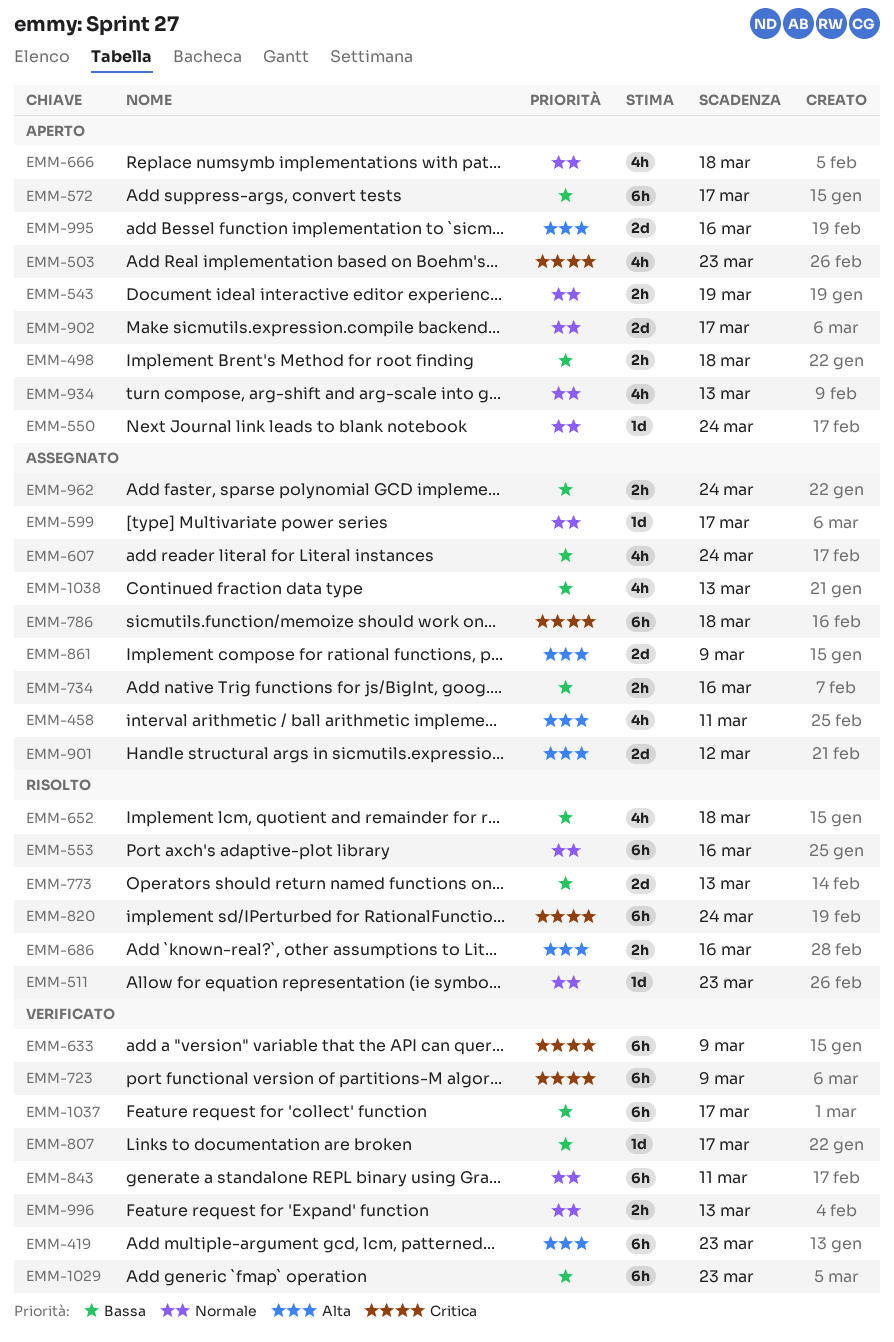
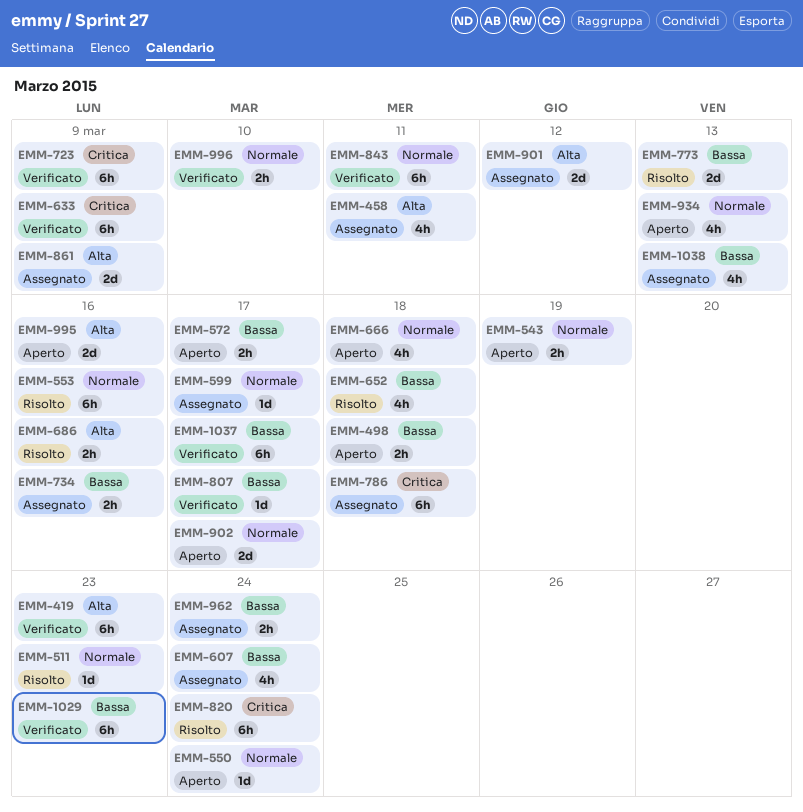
EMM-503: present -> none
EMM-572, estimate: 6h -> 2h
EMM-996, due: Mar 13 -> Mar 10

